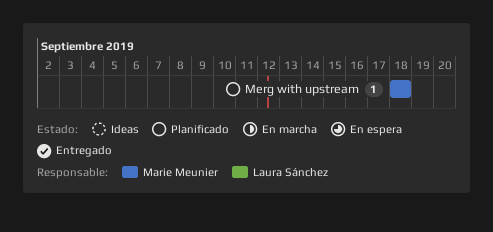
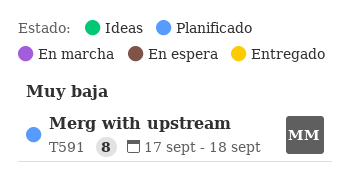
Merg with upstream, estimate: 1 -> 8
Merg with upstream, start: Sep 18 -> Sep 17

